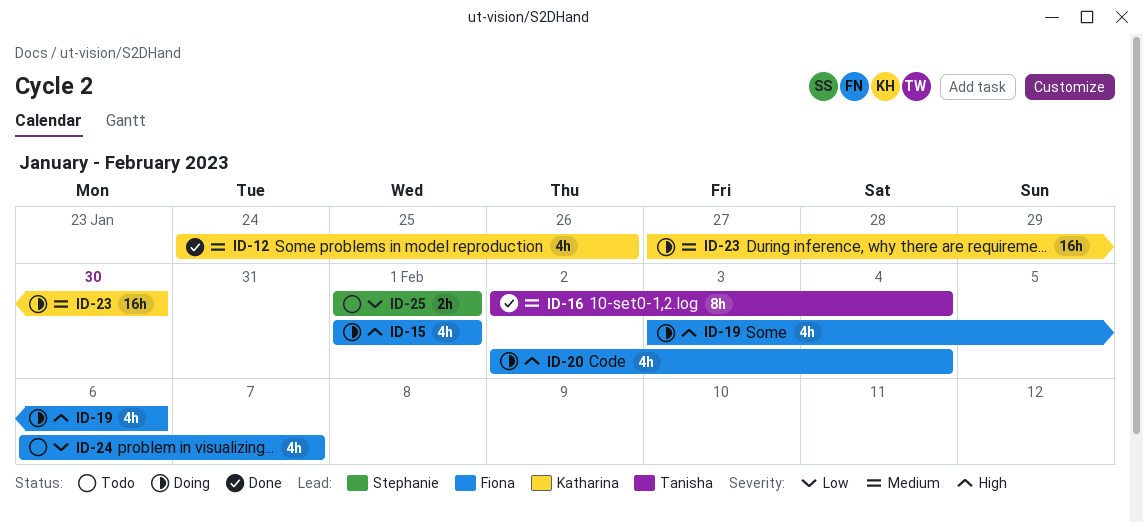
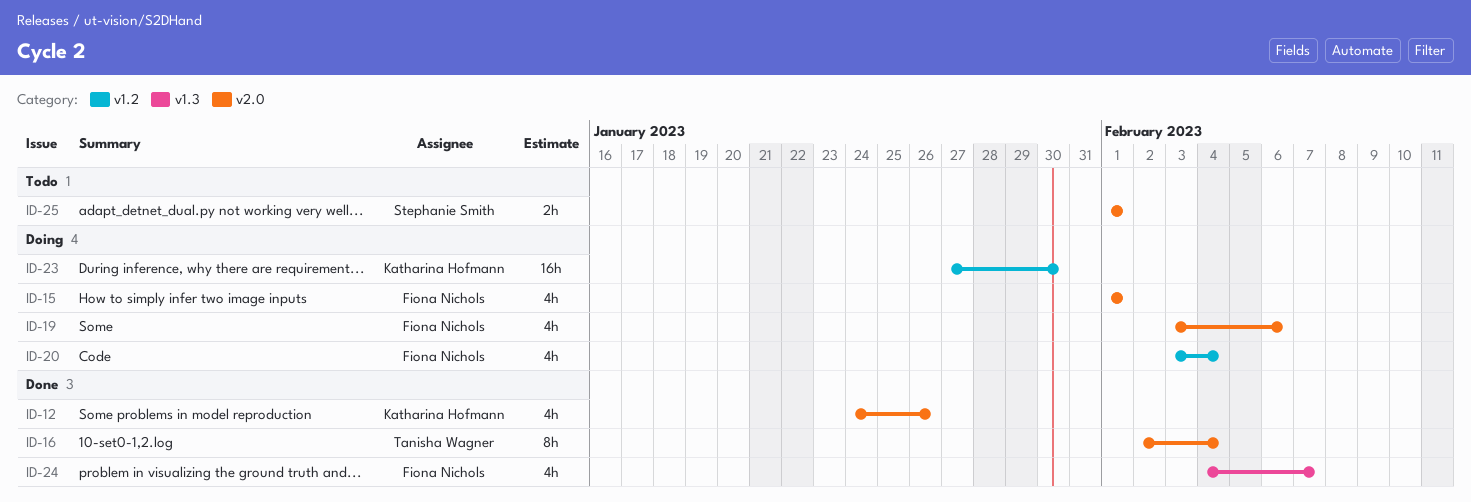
ID-20, start: Feb 2 -> Feb 3
ID-24, status: Todo -> Done
ID-24, start: Feb 6 -> Feb 4

